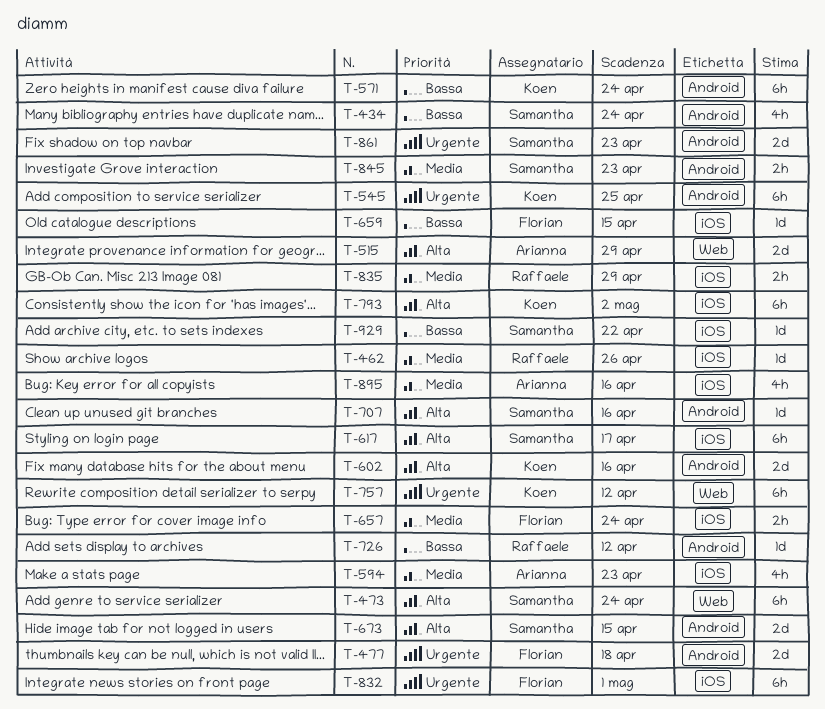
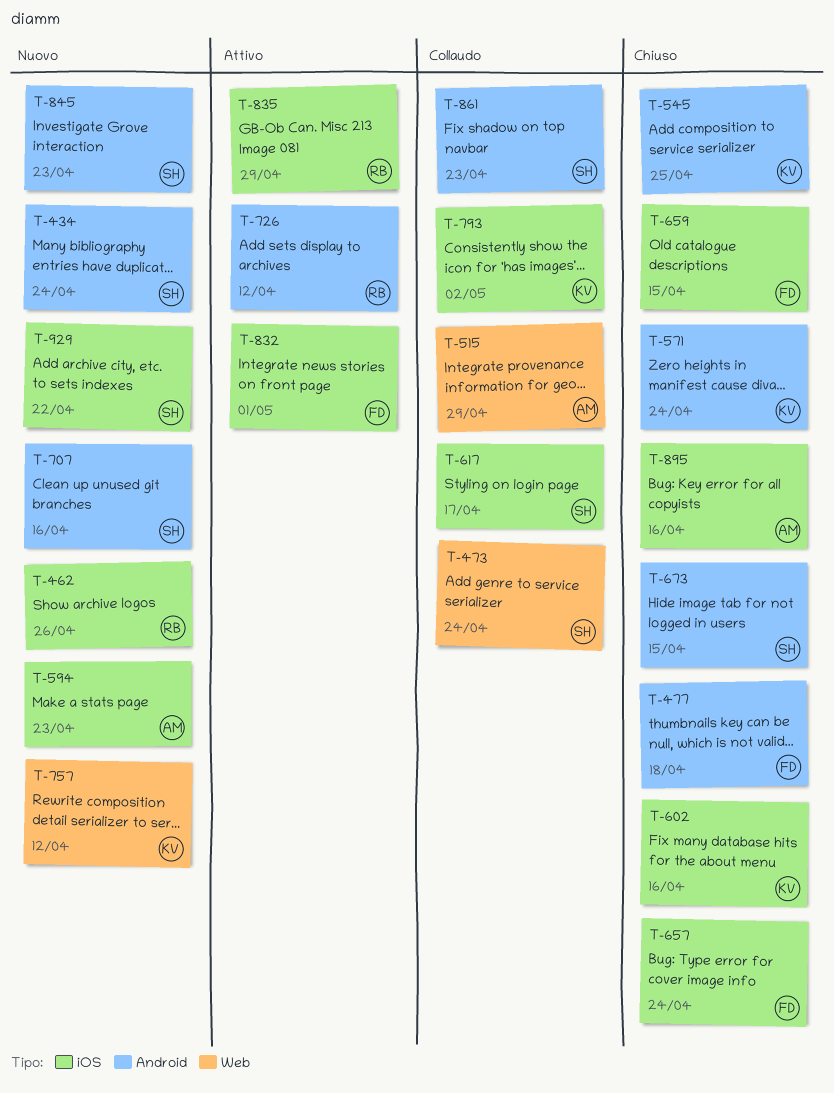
T-602, label: Android -> iOS

